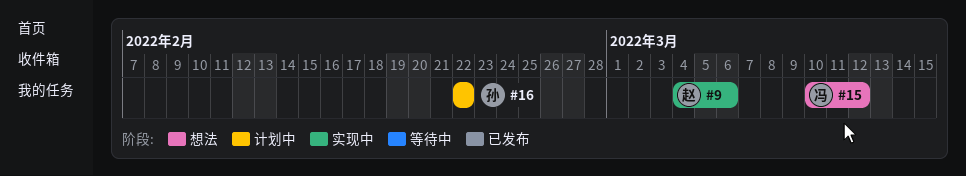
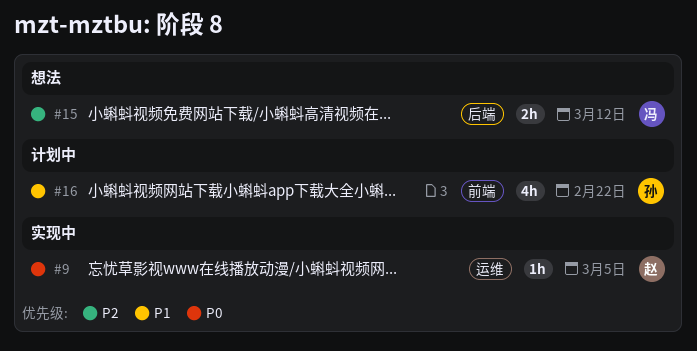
#9, due: Mar 6 -> Mar 5

